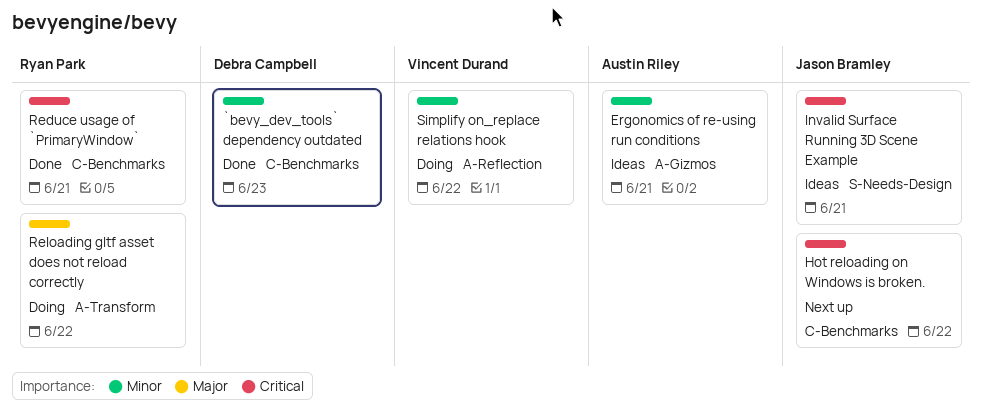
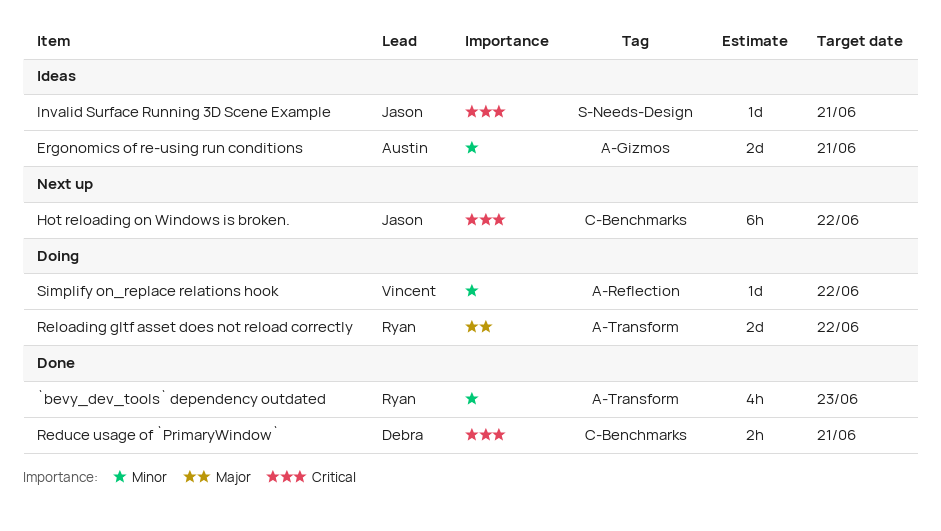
`bevy_dev_tools` dependency outdated, owner: Debra Campbell -> Ryan Park
`bevy_dev_tools` dependency outdated, label: C-Benchmarks -> A-Transform
Reduce usage of `PrimaryWindow`, owner: Ryan Park -> Debra Campbell

